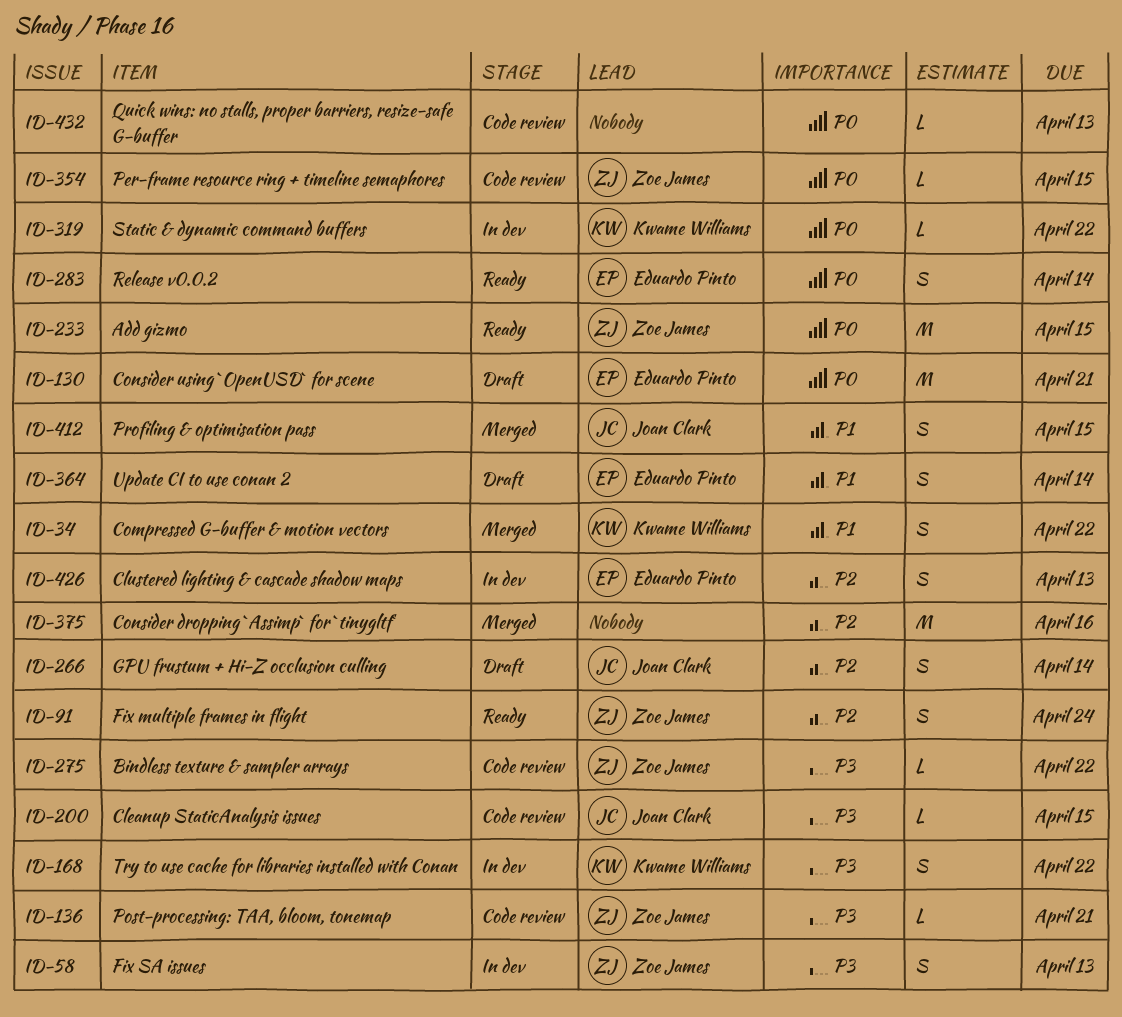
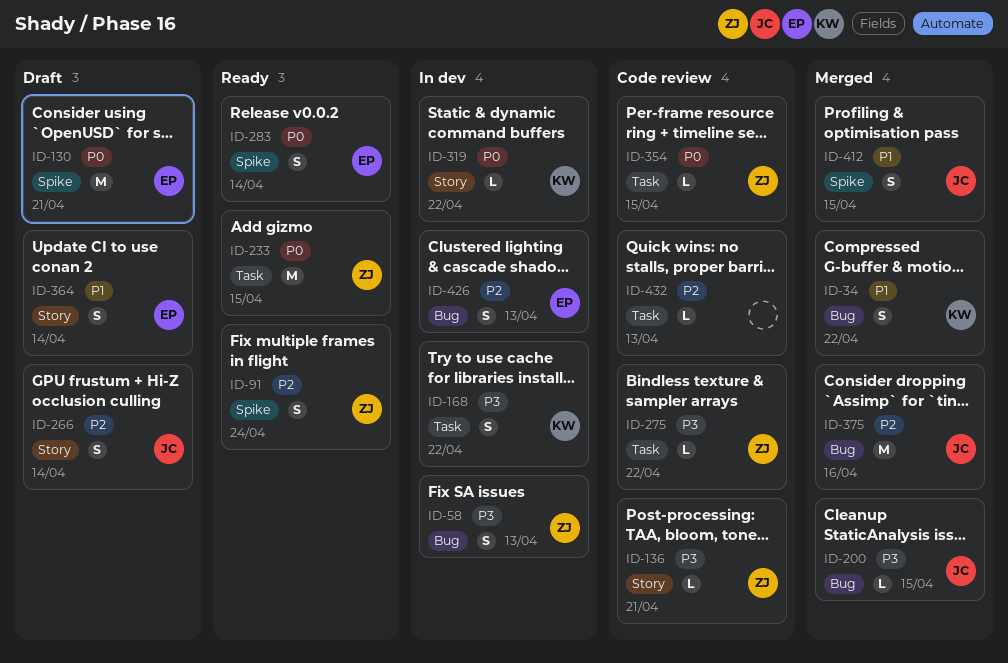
ID-200, status: Code review -> Merged
ID-375, owner: none -> Joan Clark
ID-432, priority: P0 -> P2

